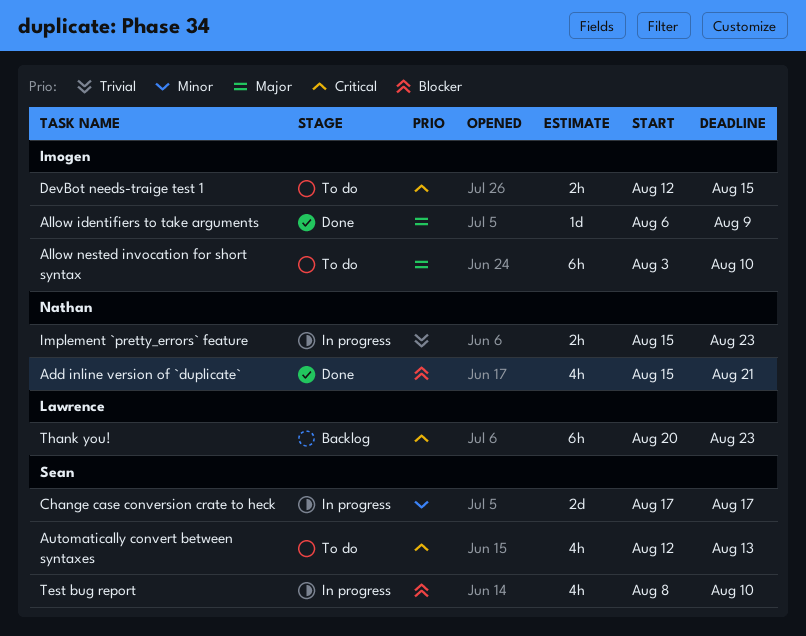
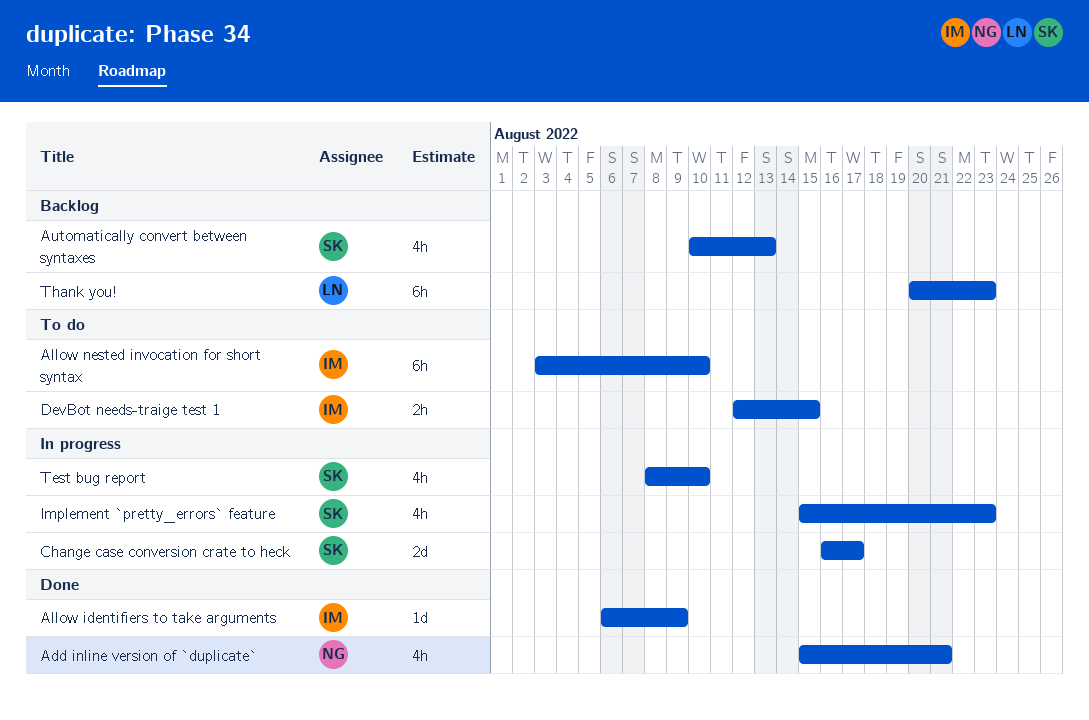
Automatically convert between syntaxes, status: To do -> Backlog
Automatically convert between syntaxes, start: Aug 12 -> Aug 10
Change case conversion crate to heck, start: Aug 17 -> Aug 16
Implement `pretty_errors` feature, owner: Nathan -> Sean
Implement `pretty_errors` feature, estimate: 2h -> 4h

